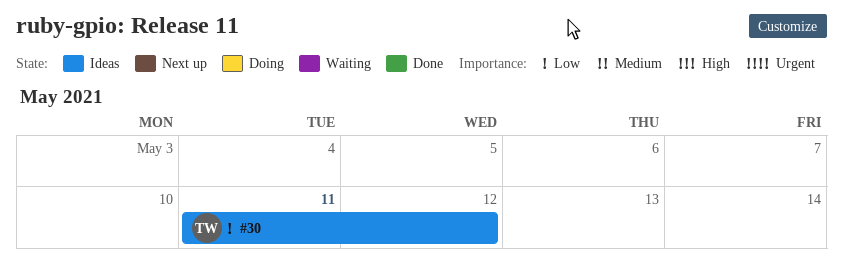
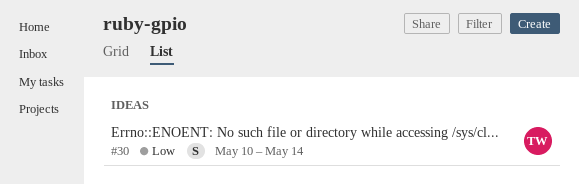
#30, start: May 11 -> May 10
#30, due: May 12 -> May 14

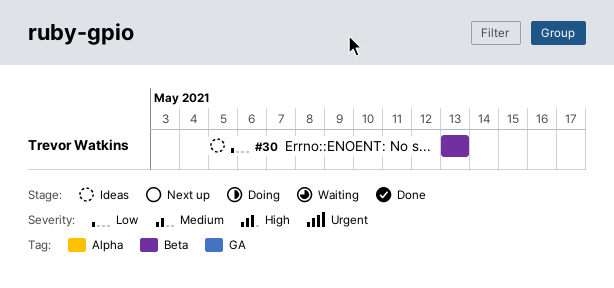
#30, start: May 10 -> May 13
#30, due: May 14 -> May 13

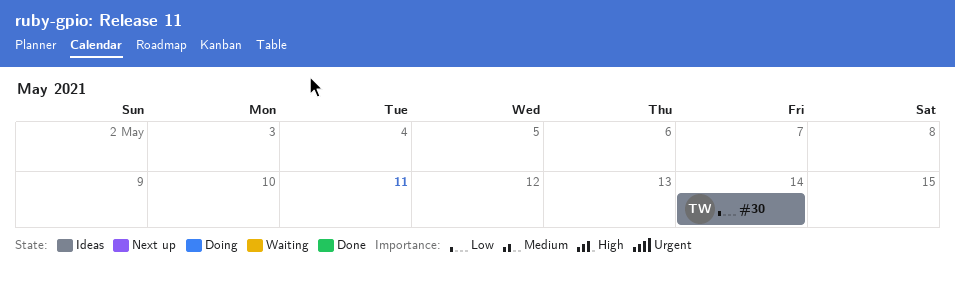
#30, start: May 13 -> May 14
#30, due: May 13 -> May 14

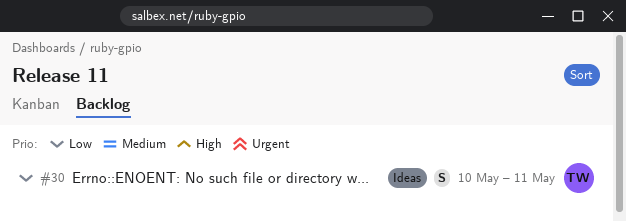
#30, start: May 14 -> May 10
#30, due: May 14 -> May 11

